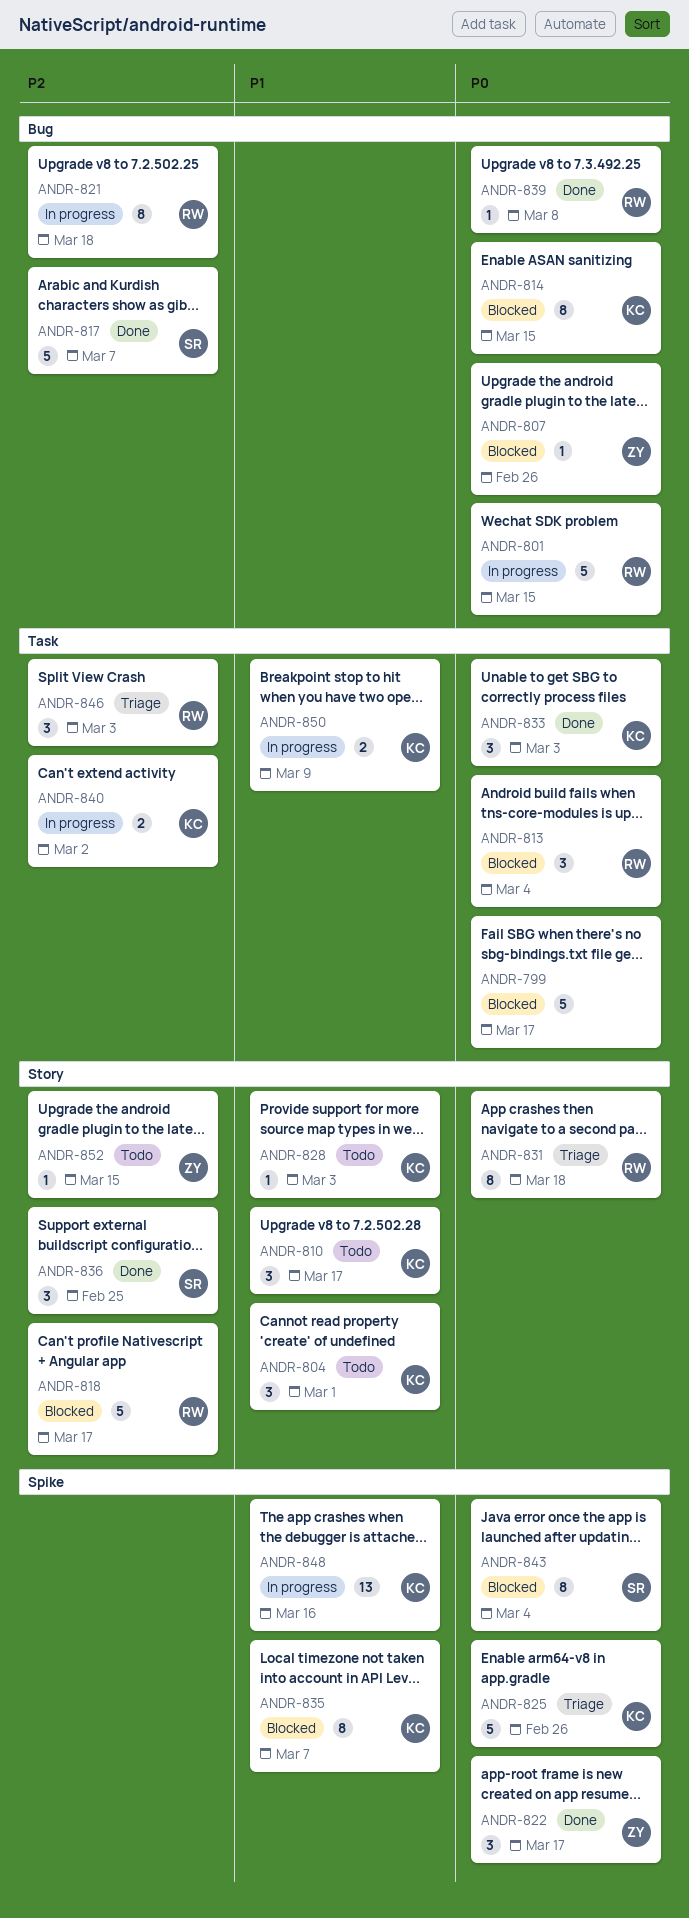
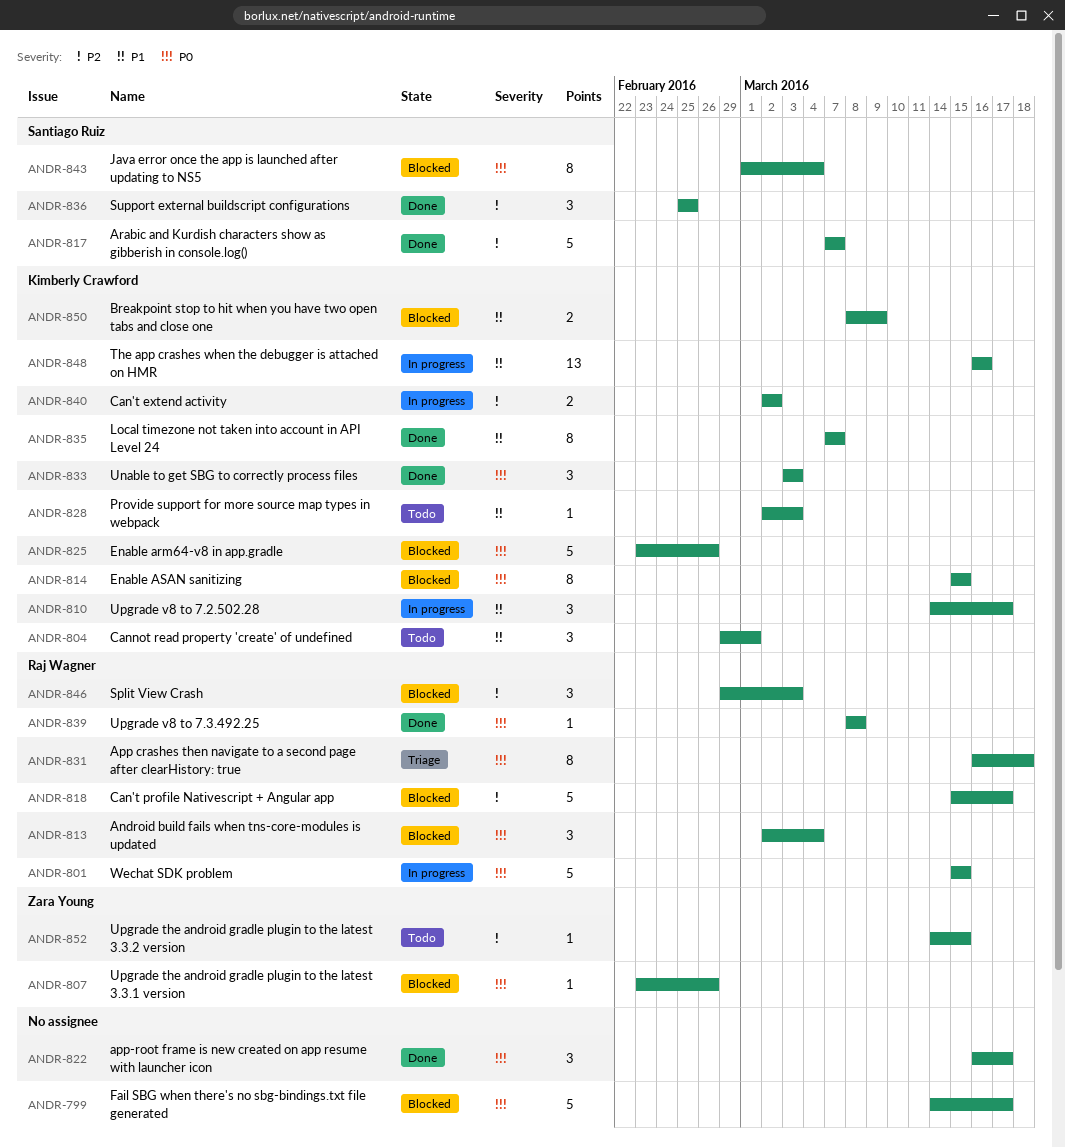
ANDR-810, status: Todo -> In progress
ANDR-821: present -> none
ANDR-822, owner: Zara Young -> none
ANDR-825, status: Triage -> Blocked
ANDR-835, status: Blocked -> Done
ANDR-846, status: Triage -> Blocked
ANDR-850, status: In progress -> Blocked

